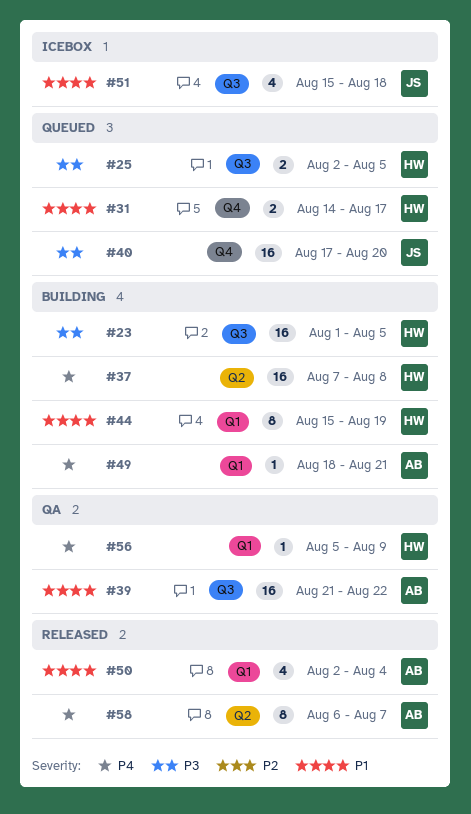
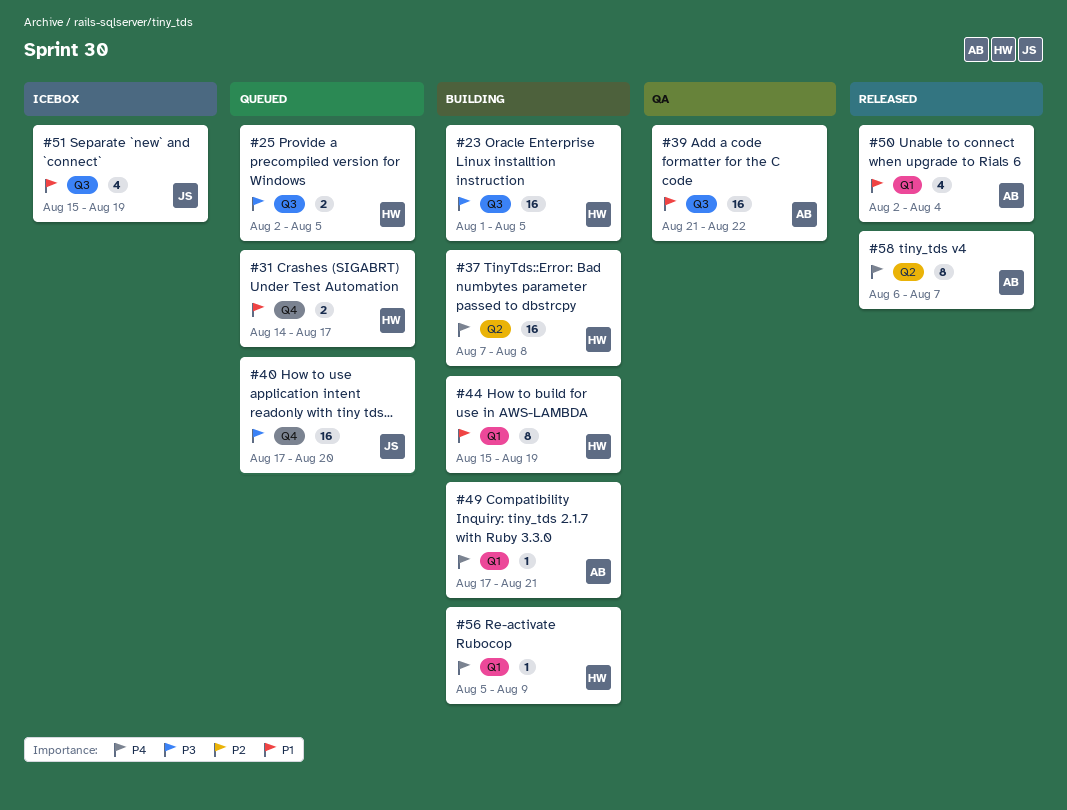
#49, start: Aug 18 -> Aug 17
#51, due: Aug 18 -> Aug 19
#56, status: QA -> Building

